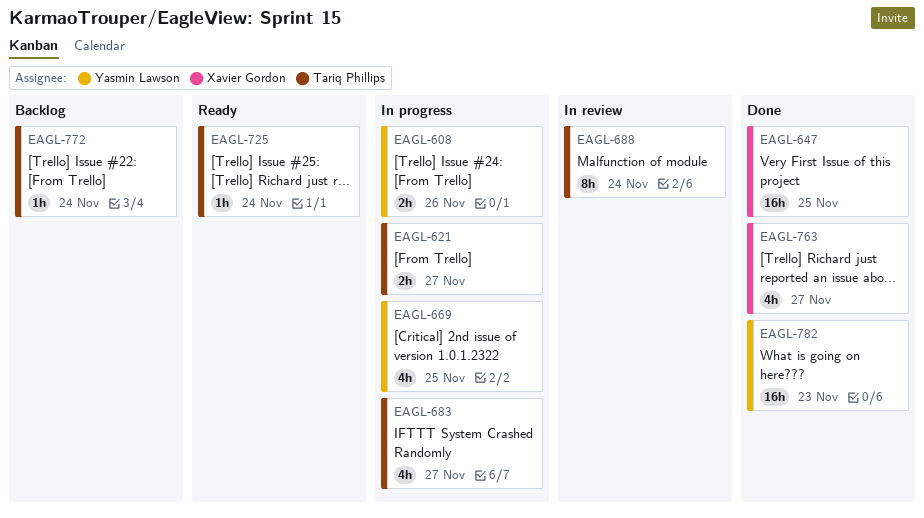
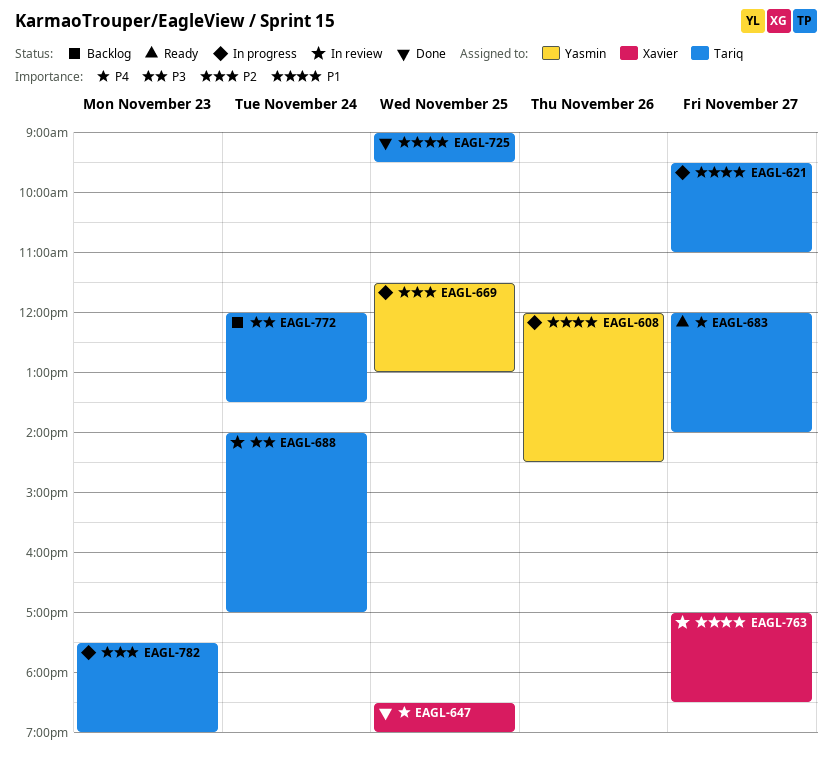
EAGL-683, status: In progress -> Ready
EAGL-725, status: Ready -> Done
EAGL-725, day: Nov 24 -> Nov 25
EAGL-763, status: Done -> In review
EAGL-782, status: Done -> In progress
EAGL-782, owner: Yasmin Lawson -> Tariq Phillips

